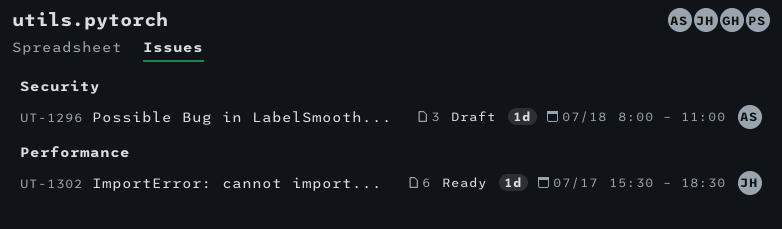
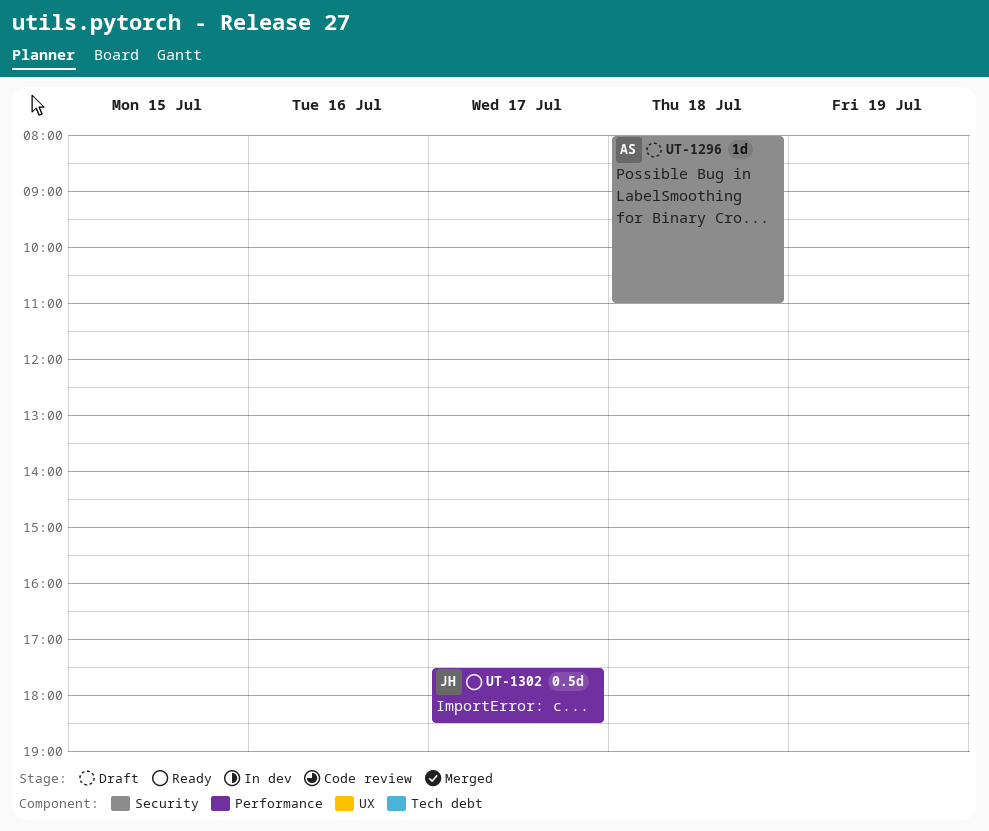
UT-1302, estimate: 1d -> 0.5d
UT-1302, begins: 15:30 -> 17:30

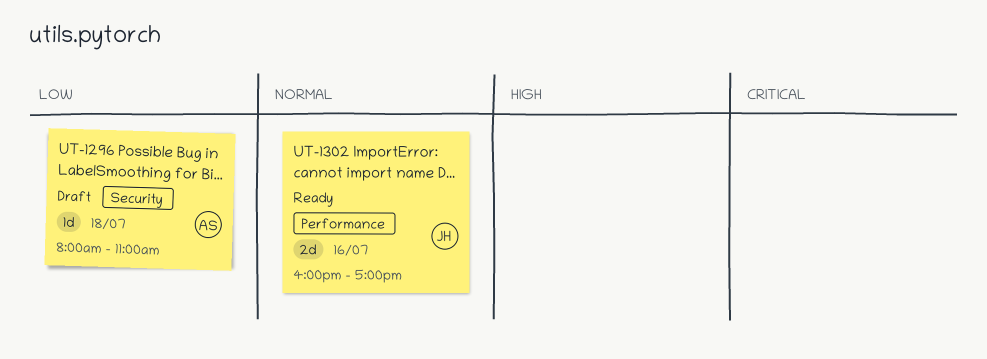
UT-1302, estimate: 0.5d -> 2d
UT-1302, day: Jul 17 -> Jul 16
UT-1302, begins: 17:30 -> 16:00
UT-1302, ends: 18:30 -> 17:00

